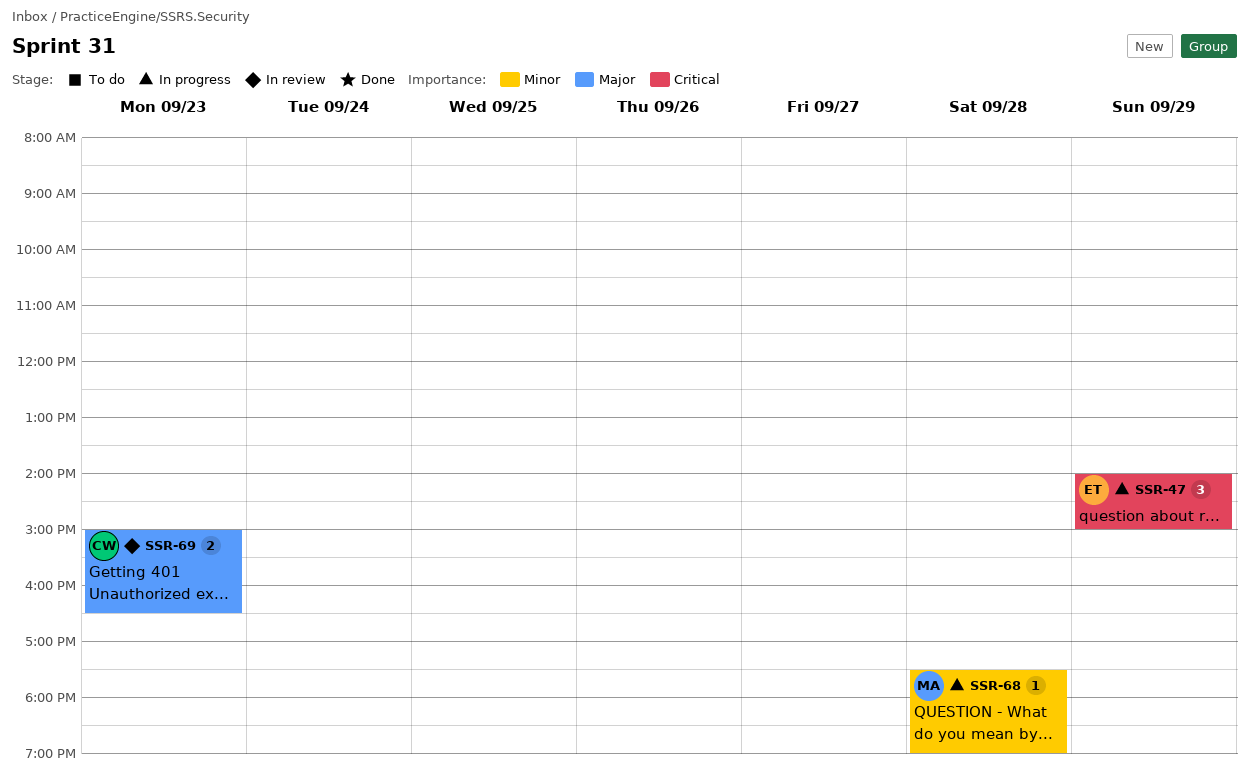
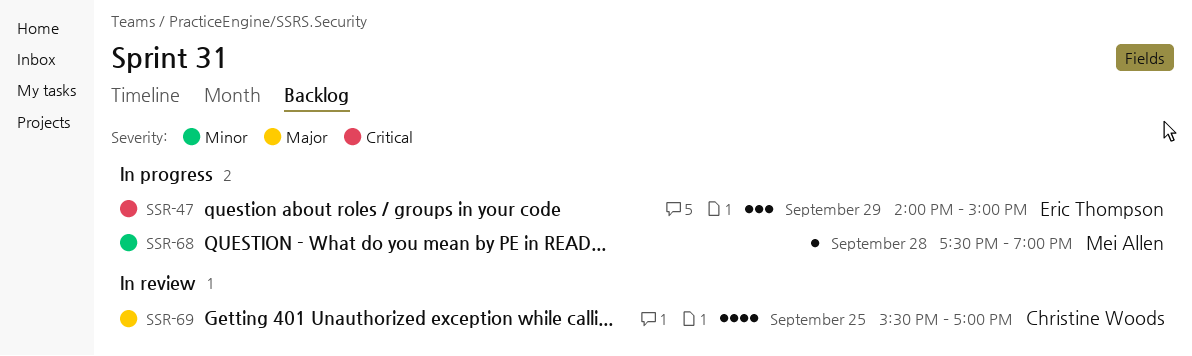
SSR-69, estimate: 2 -> 4
SSR-69, day: Sep 23 -> Sep 25
SSR-69, begins: 15:00 -> 15:30
SSR-69, ends: 16:30 -> 17:00

